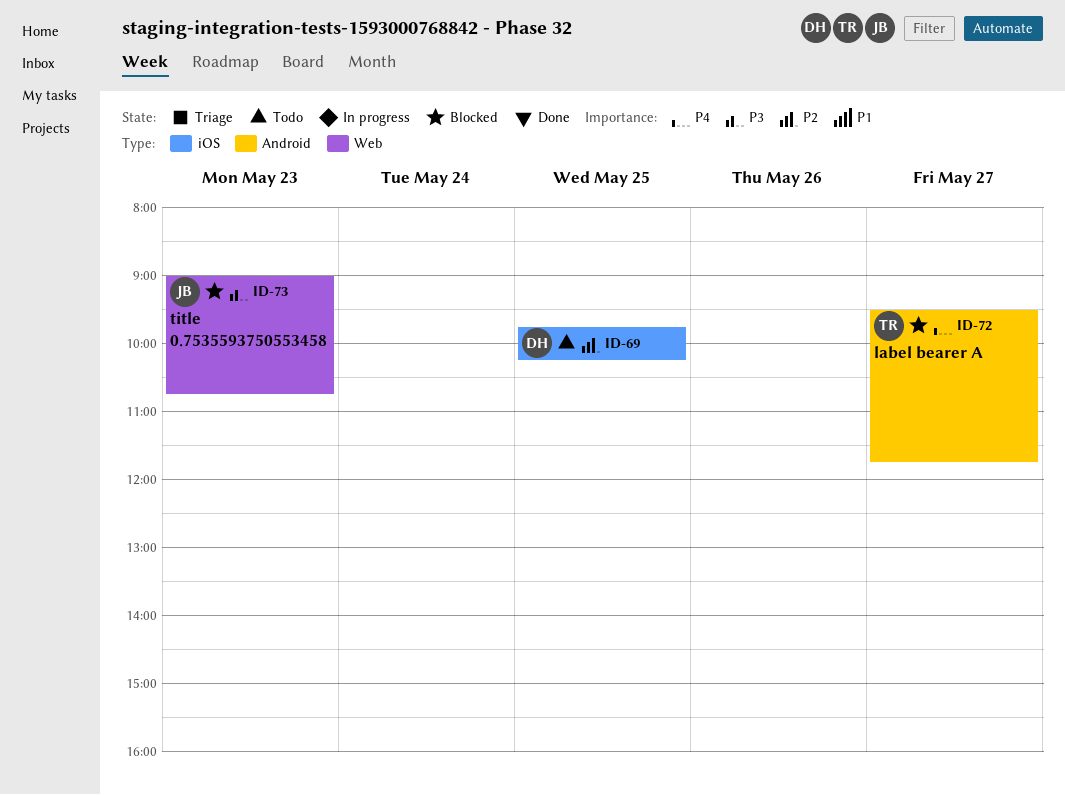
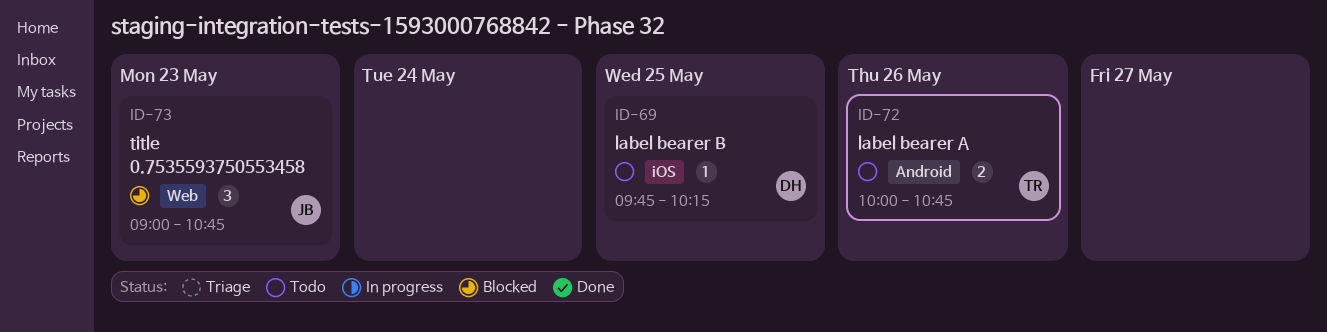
ID-72, status: Blocked -> Todo
ID-72, day: May 27 -> May 26
ID-72, begins: 09:30 -> 10:00
ID-72, ends: 11:45 -> 10:45

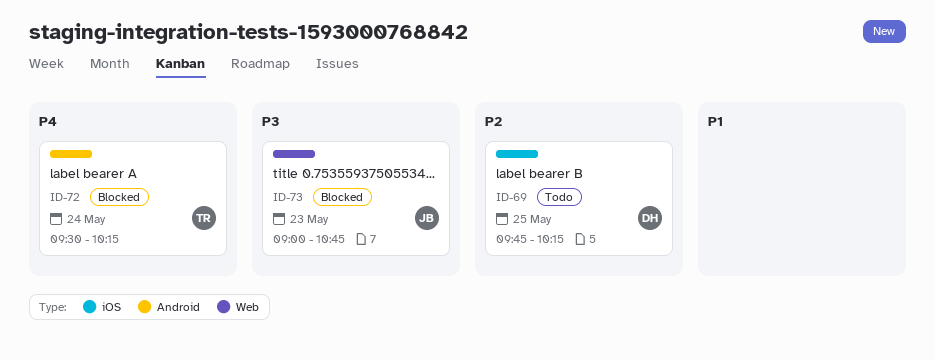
ID-72, status: Todo -> Blocked
ID-72, day: May 26 -> May 24
ID-72, begins: 10:00 -> 09:30
ID-72, ends: 10:45 -> 10:15

